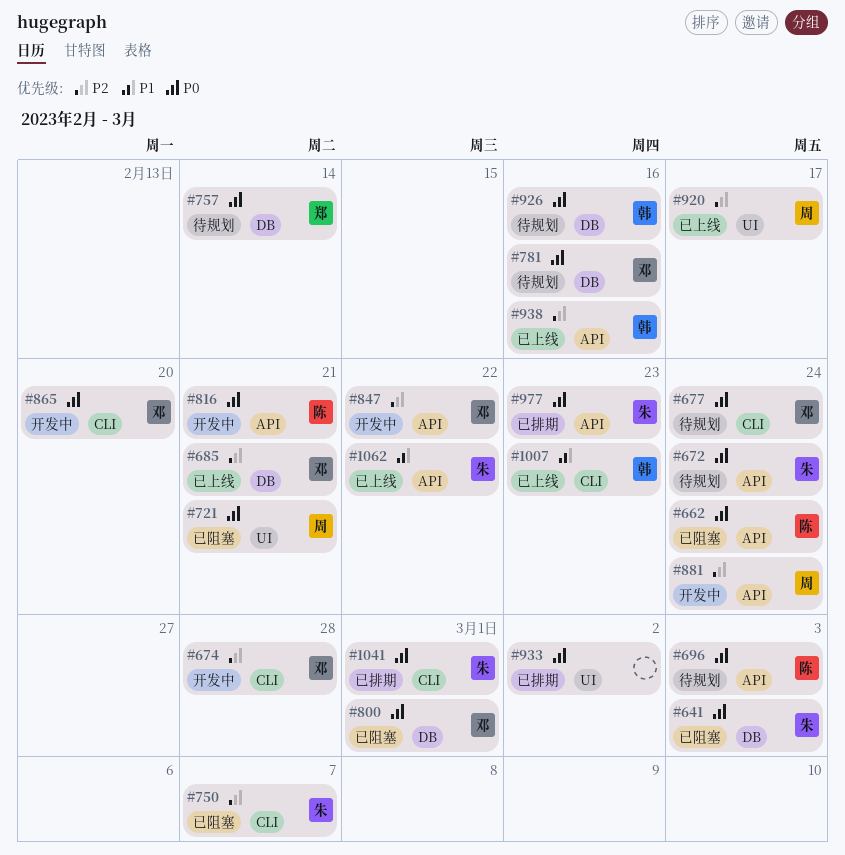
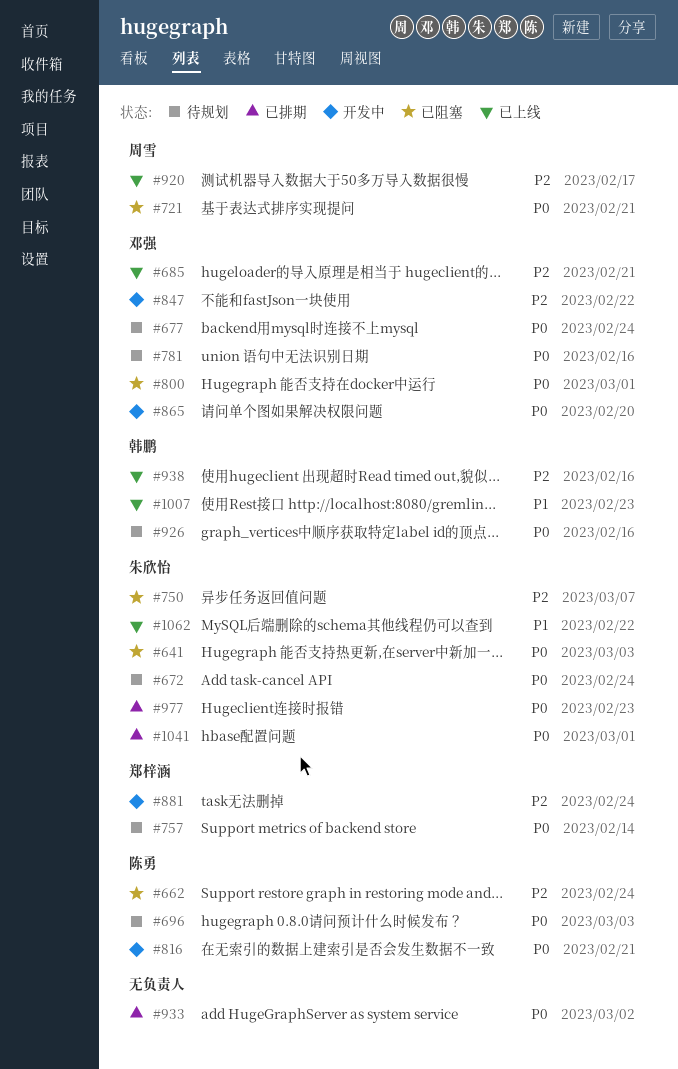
#662, priority: P0 -> P2
#674: present -> none
#881, owner: 周雪 -> 郑梓涵

